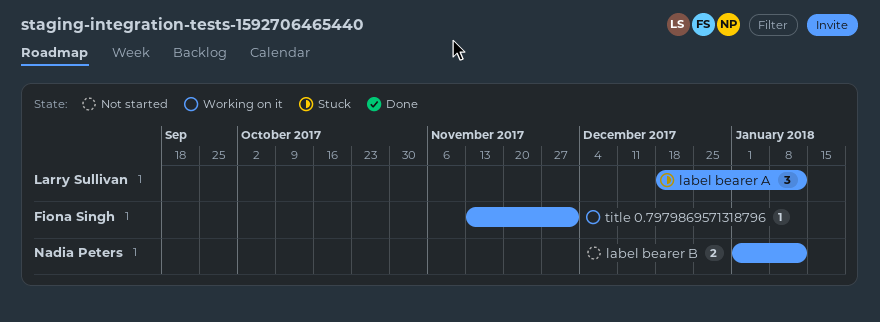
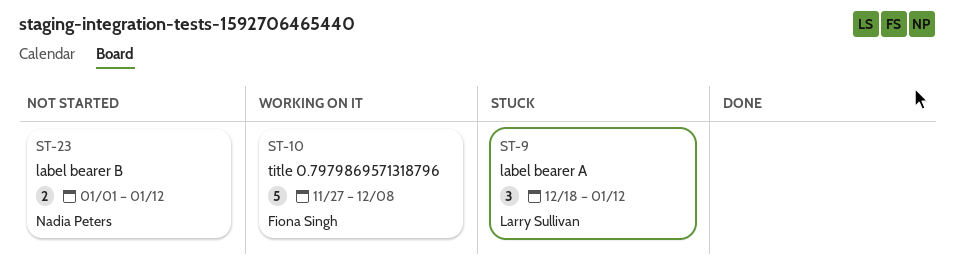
title 0.7979869571318796, estimate: 1 -> 5
title 0.7979869571318796, start: Nov 13 -> Nov 27
title 0.7979869571318796, due: Dec 1 -> Dec 8

